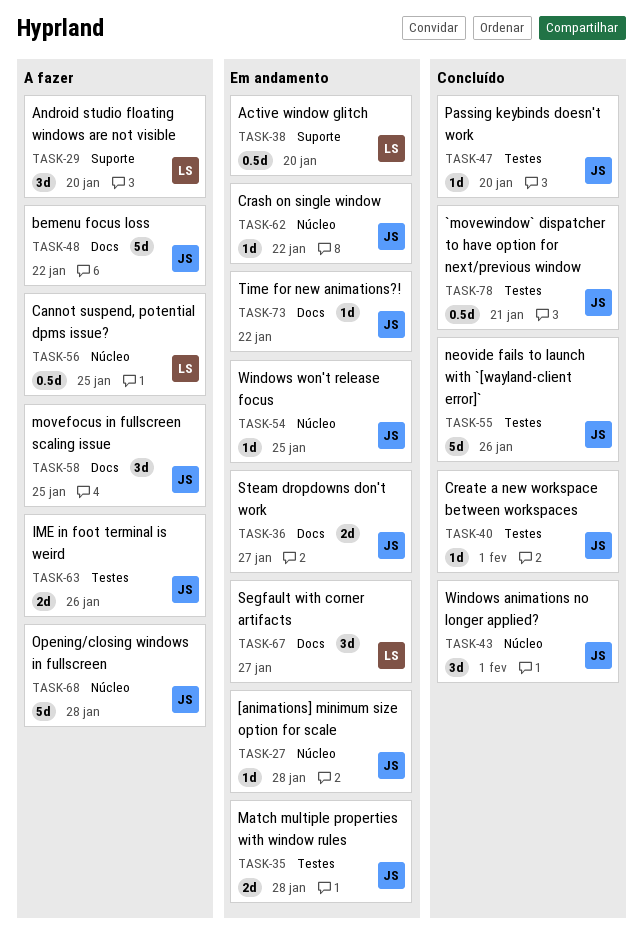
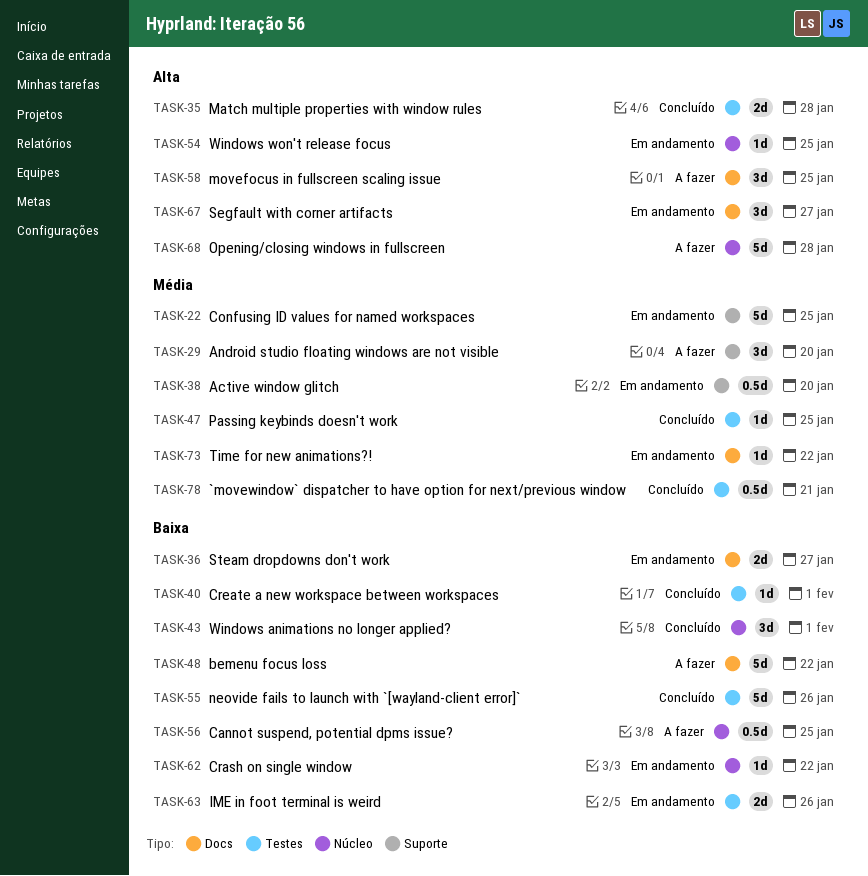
TASK-22: none -> present
TASK-27: present -> none
TASK-35, status: Em andamento -> Concluído
TASK-47, due: Jan 20 -> Jan 25
TASK-63, status: A fazer -> Em andamento

